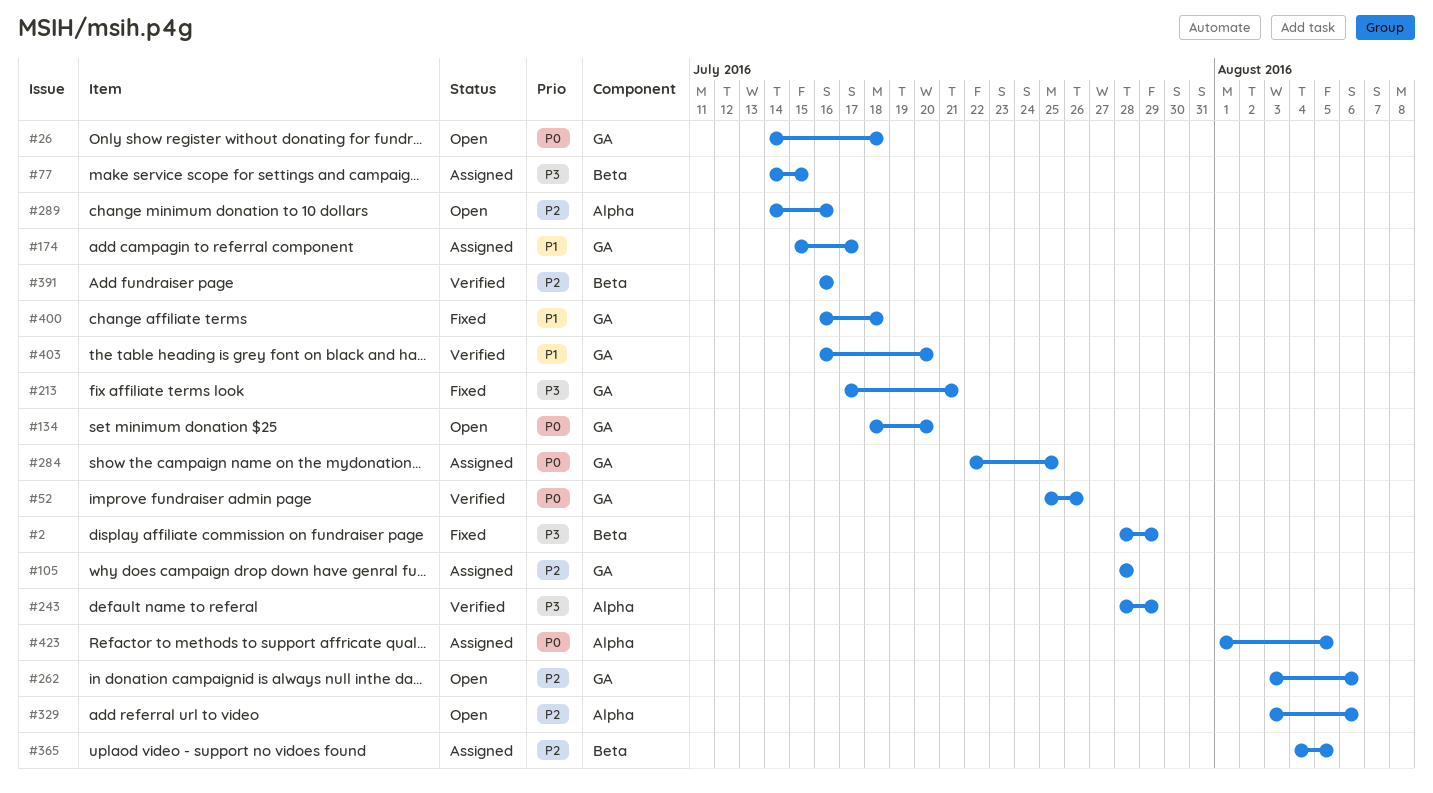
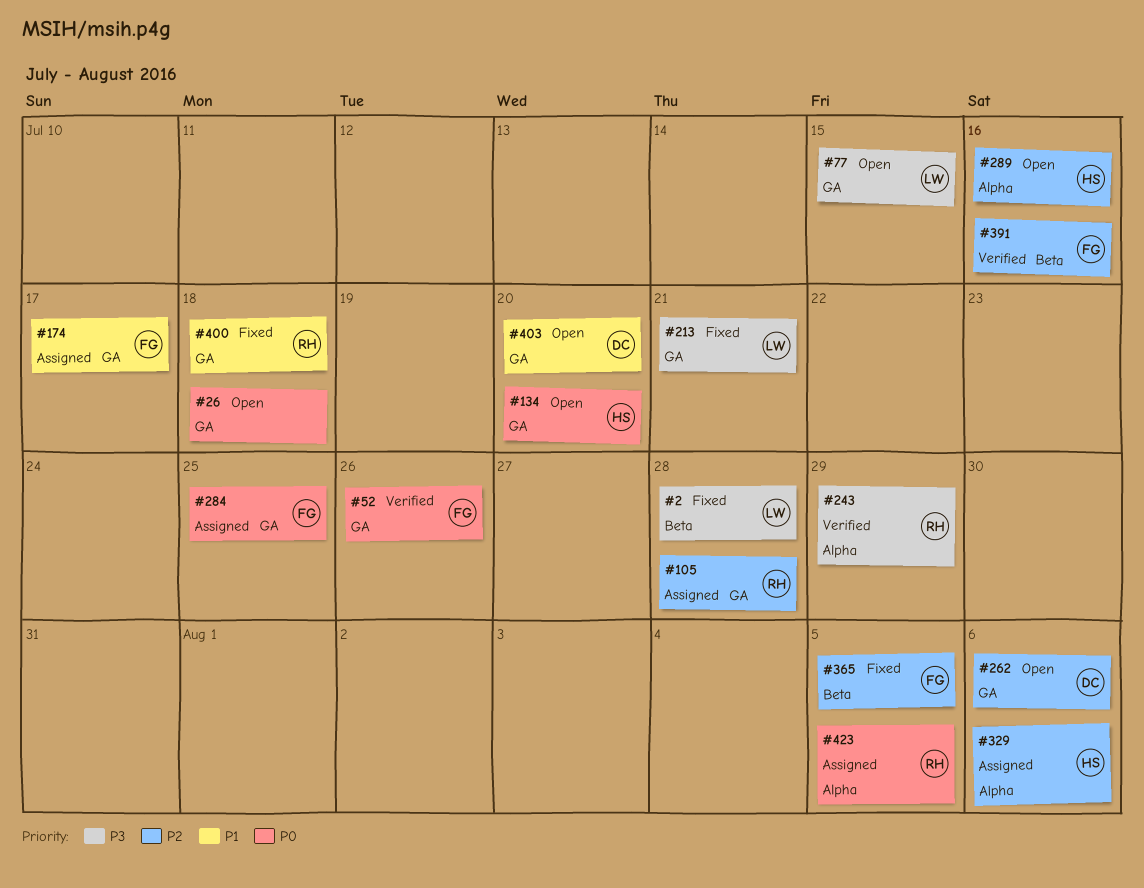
#2, due: Jul 29 -> Jul 28
#77, status: Assigned -> Open
#77, label: Beta -> GA
#329, status: Open -> Assigned
#365, status: Assigned -> Fixed
#403, status: Verified -> Open

